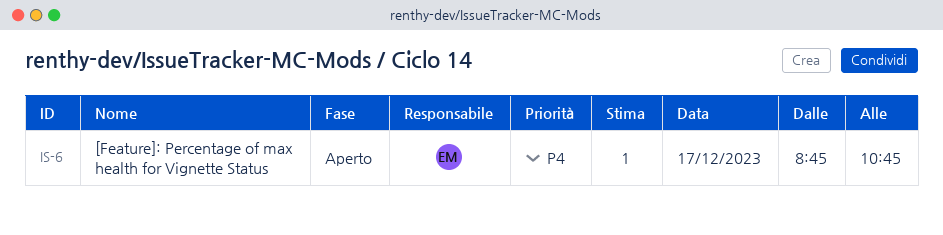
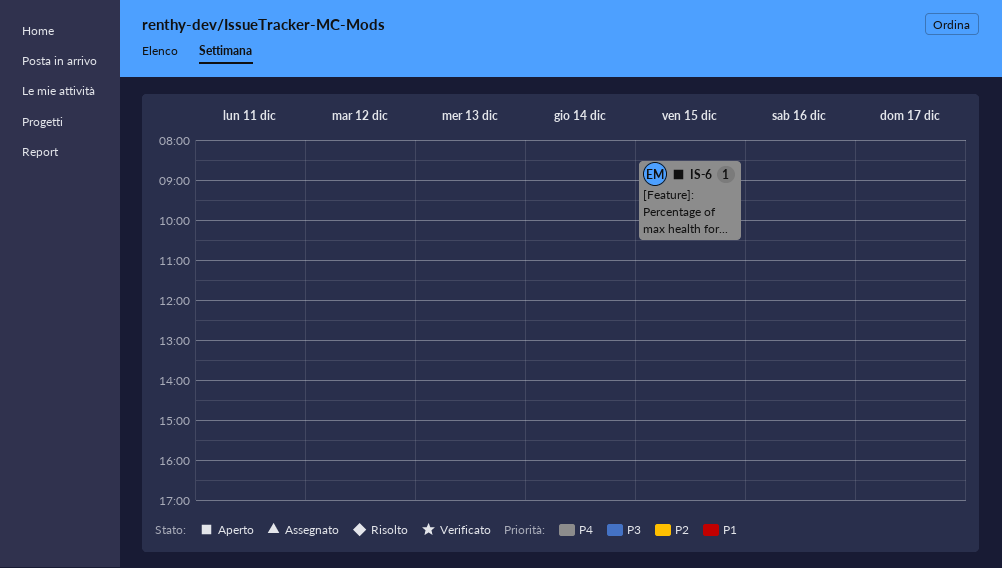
IS-6, day: Dec 17 -> Dec 15
IS-6, begins: 08:45 -> 08:30
IS-6, ends: 10:45 -> 10:30

